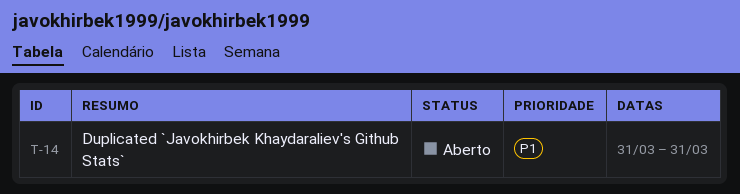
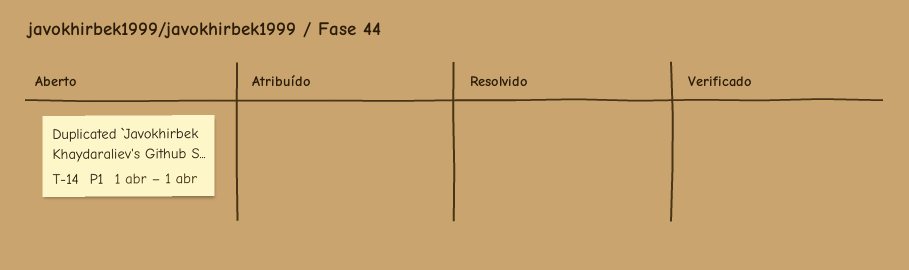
T-14, start: Mar 31 -> Apr 1
T-14, due: Mar 31 -> Apr 1

